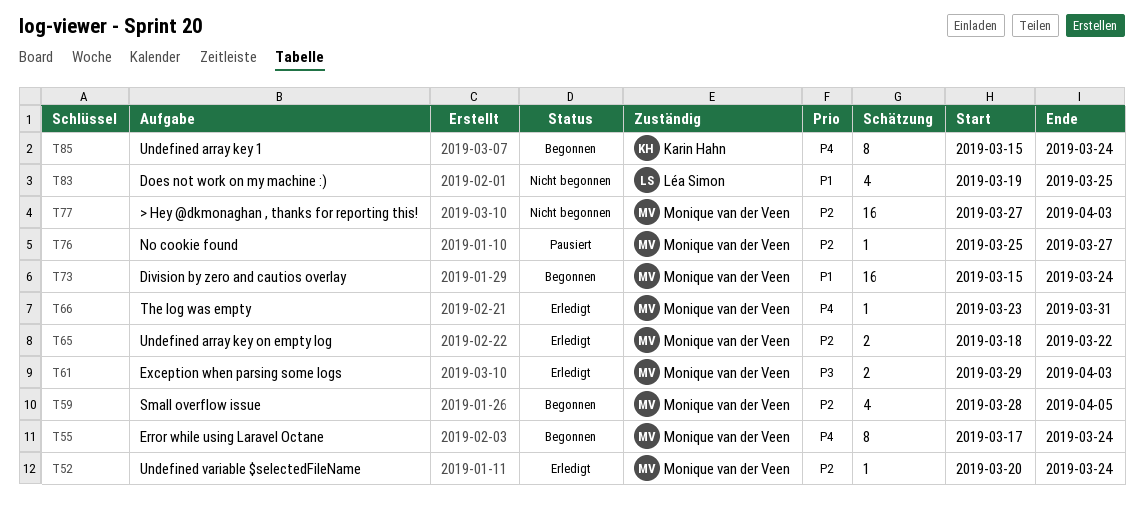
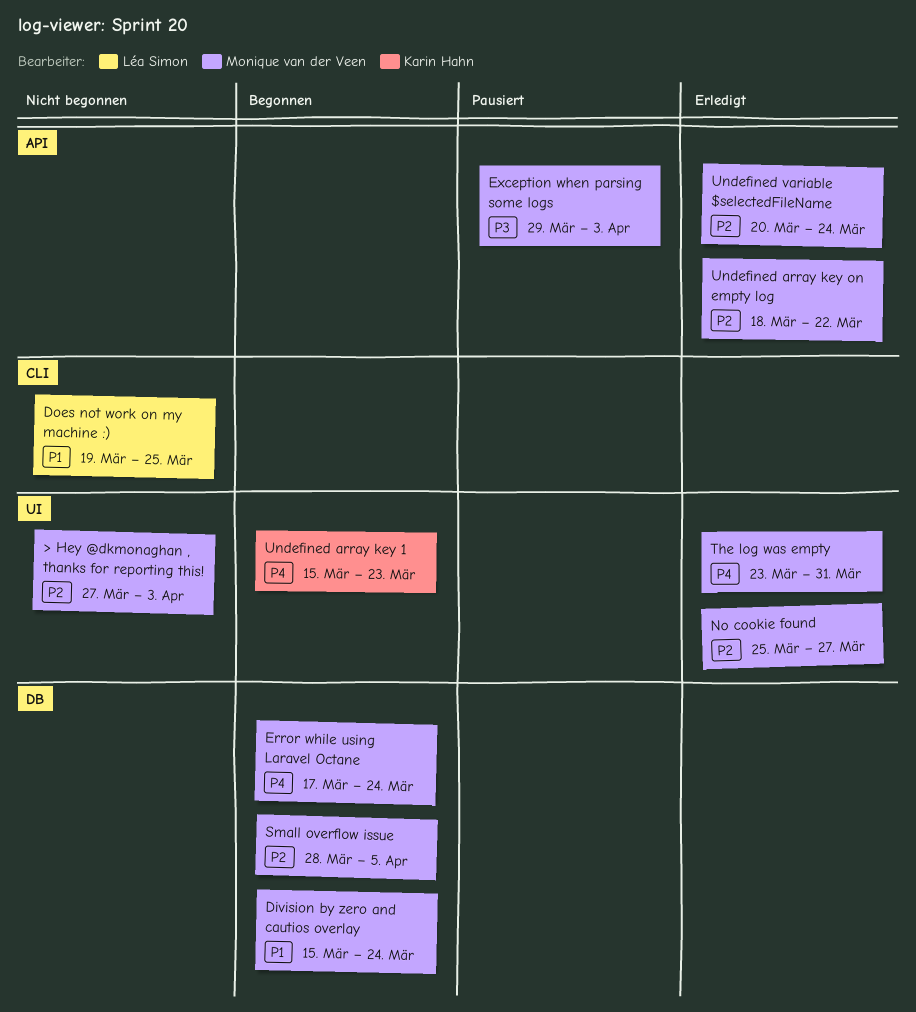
Exception when parsing some logs, status: Erledigt -> Pausiert
No cookie found, status: Pausiert -> Erledigt
Undefined array key 1, due: Mar 24 -> Mar 23

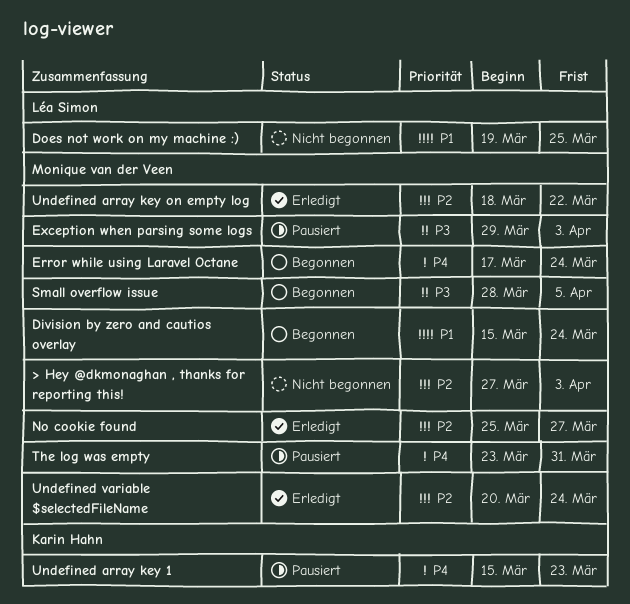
Small overflow issue, priority: P2 -> P3
The log was empty, status: Erledigt -> Pausiert
Undefined array key 1, status: Begonnen -> Pausiert

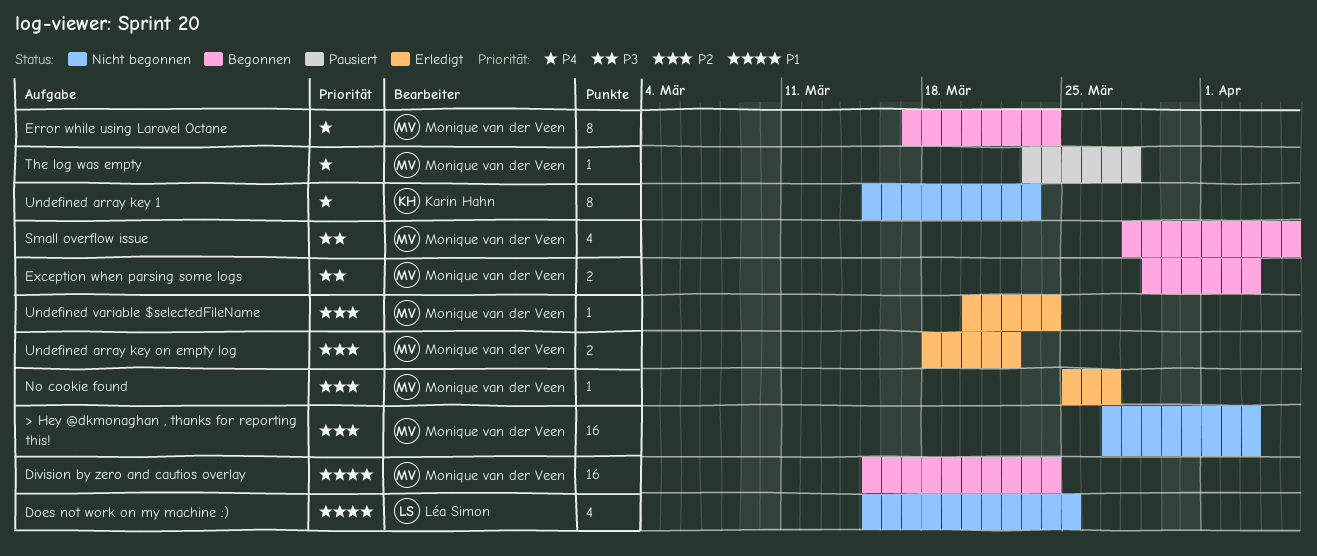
Does not work on my machine :), start: Mar 19 -> Mar 15
Exception when parsing some logs, status: Pausiert -> Begonnen
The log was empty, due: Mar 31 -> Mar 28
Undefined array key 1, status: Pausiert -> Nicht begonnen

